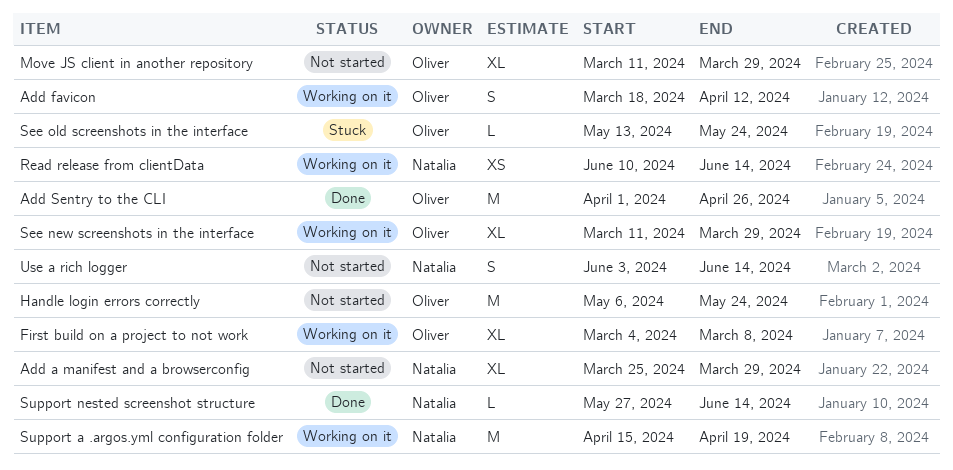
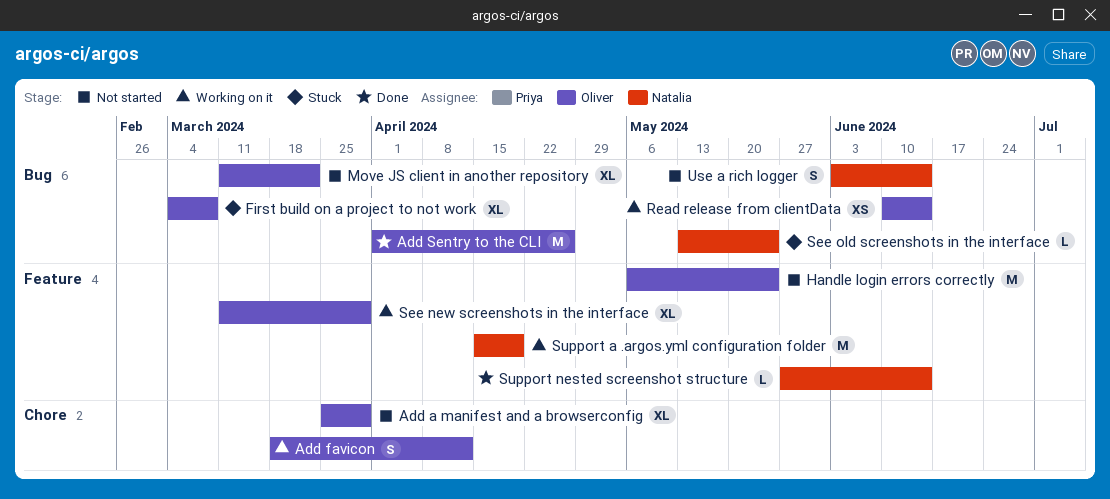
Add a manifest and a browserconfig, owner: Natalia -> Oliver
First build on a project to not work, status: Working on it -> Stuck
Move JS client in another repository, due: Mar 29 -> Mar 22
Read release from clientData, owner: Natalia -> Oliver
See old screenshots in the interface, owner: Oliver -> Natalia

